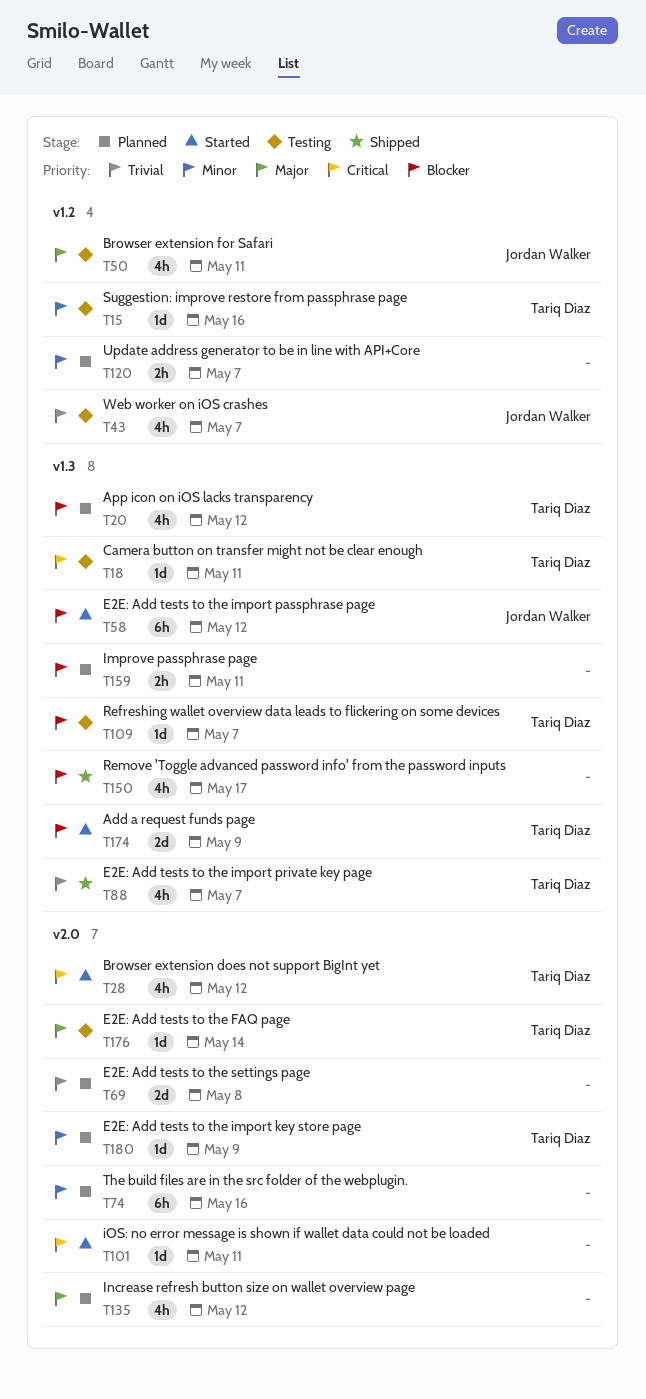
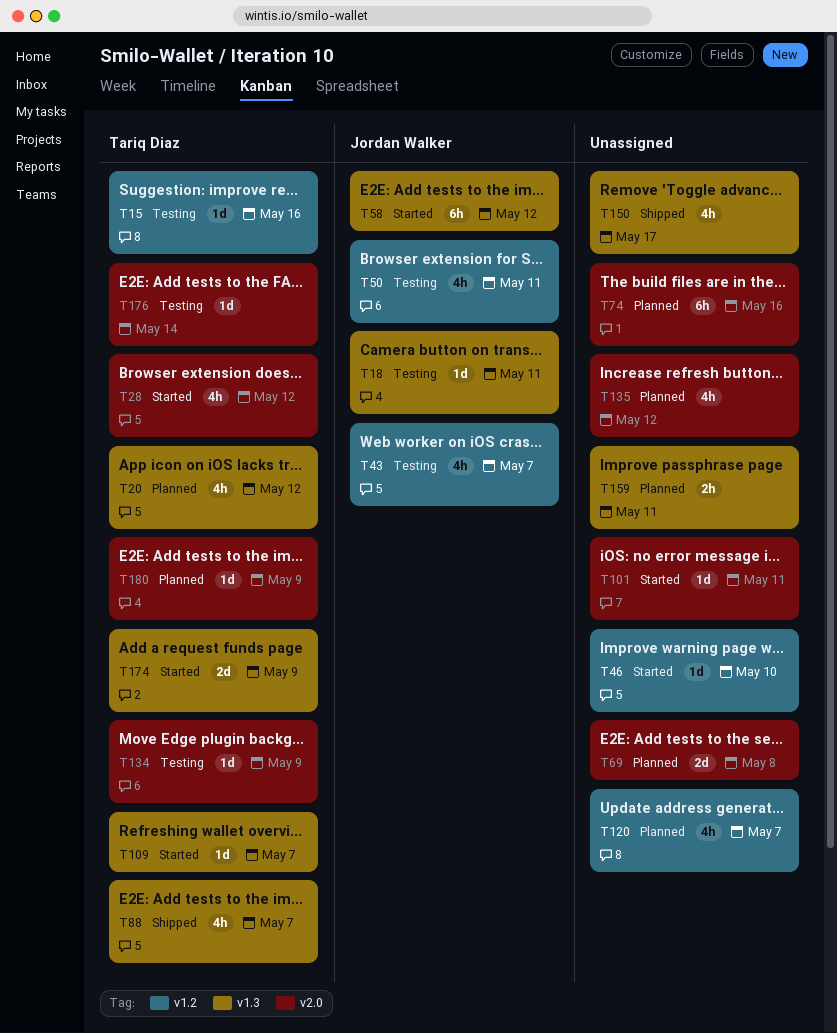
T18, owner: Tariq Diaz -> Jordan Walker
T46: none -> present
T109, status: Testing -> Started
T120, estimate: 2h -> 4h
T134: none -> present

